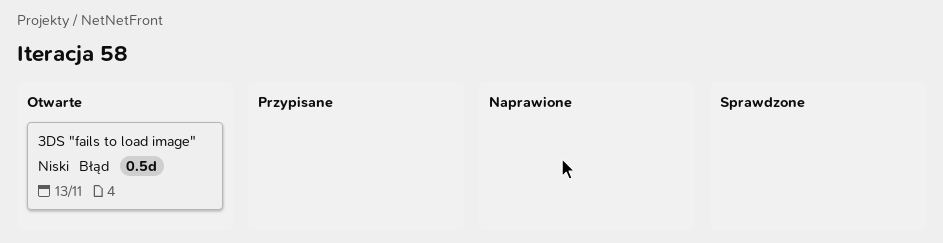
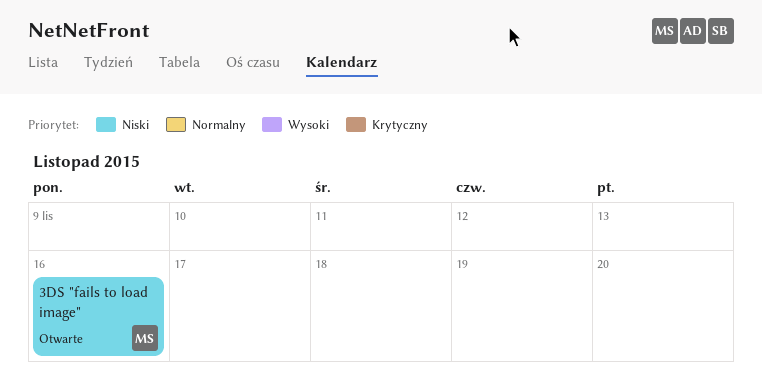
3DS "fails to load image", due: Nov 13 -> Nov 16

